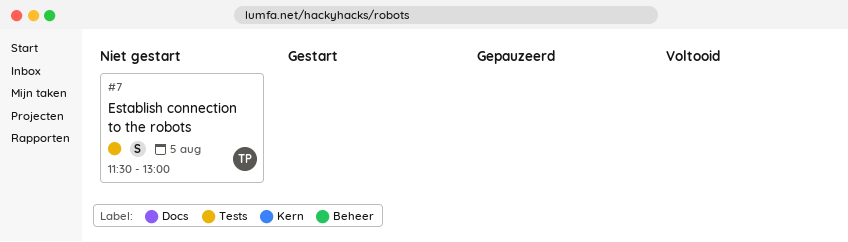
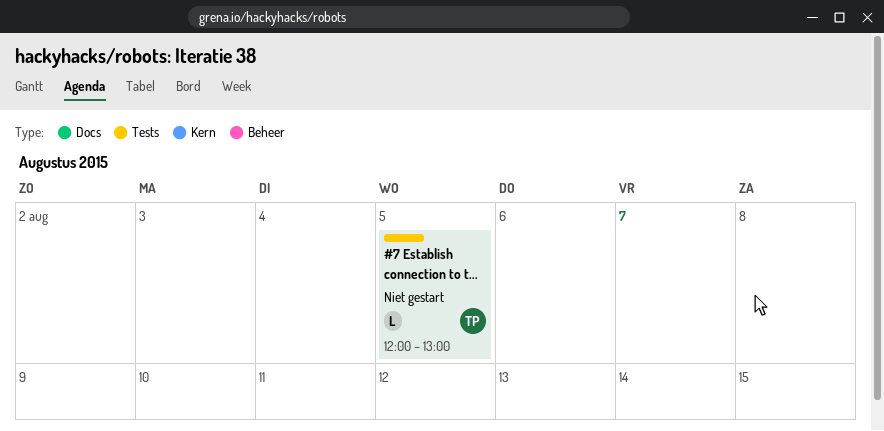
#7, estimate: S -> L
#7, begins: 11:30 -> 12:00

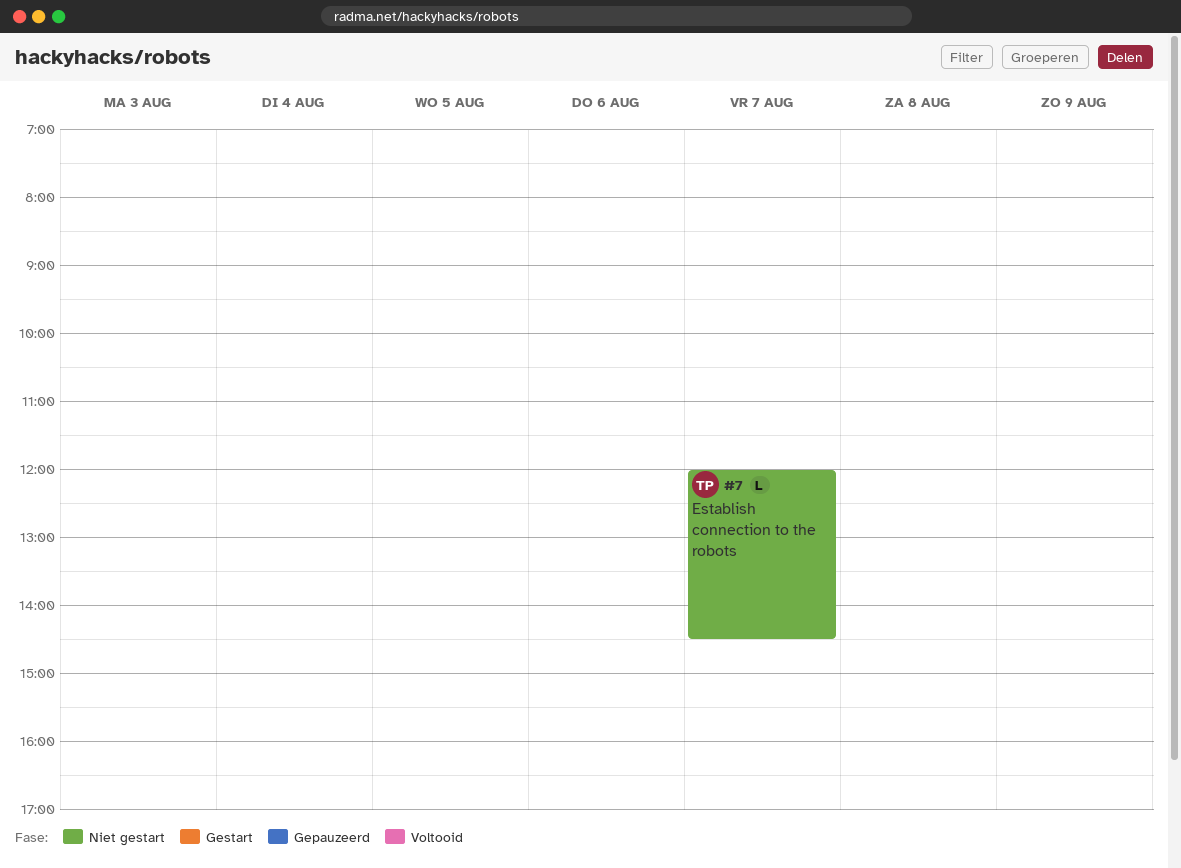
#7, day: Aug 5 -> Aug 7
#7, ends: 13:00 -> 14:30

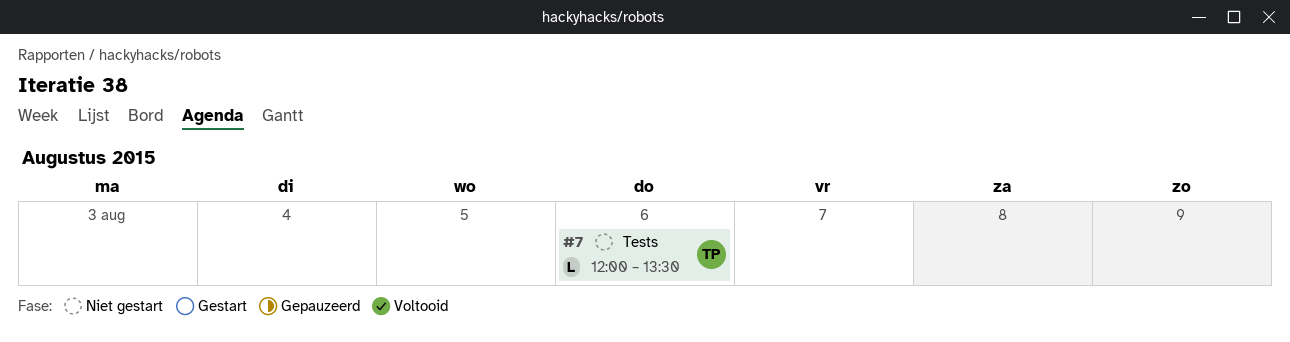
#7, day: Aug 7 -> Aug 6
#7, ends: 14:30 -> 13:30

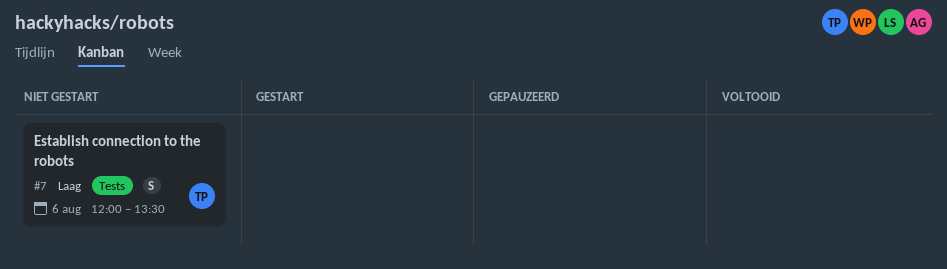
#7, estimate: L -> S

